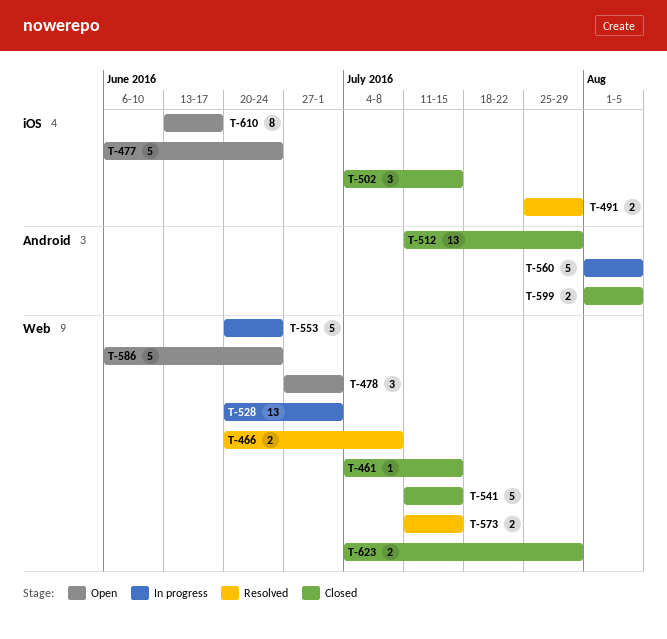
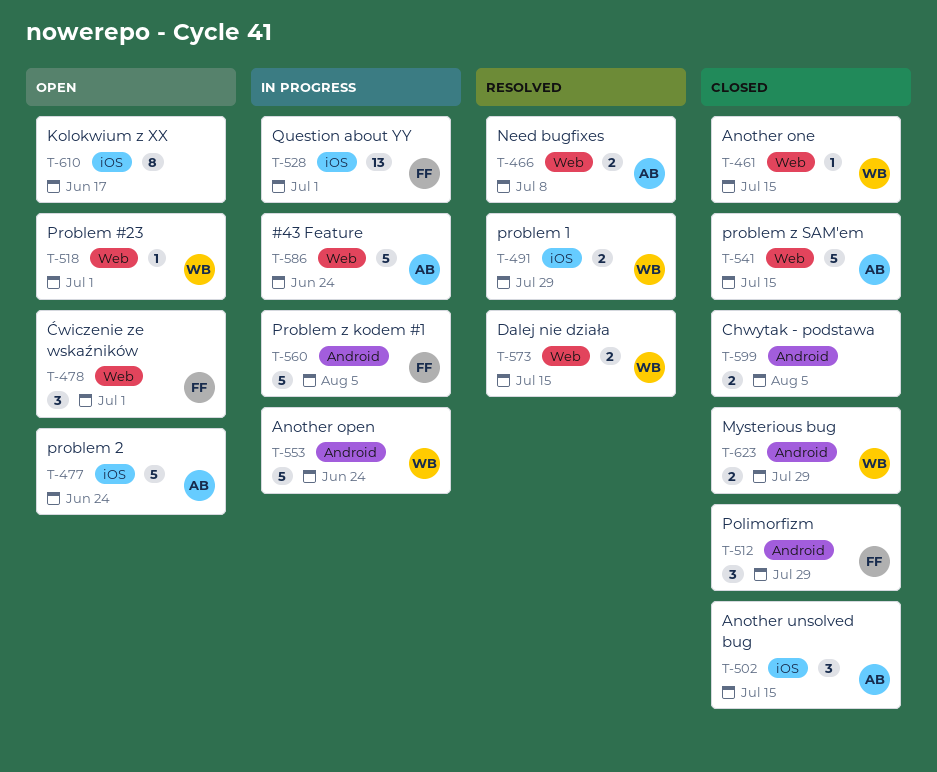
T-512, estimate: 13 -> 3
T-518: none -> present
T-528, label: Web -> iOS
T-553, label: Web -> Android
T-586, status: Open -> In progress
T-623, label: Web -> Android

